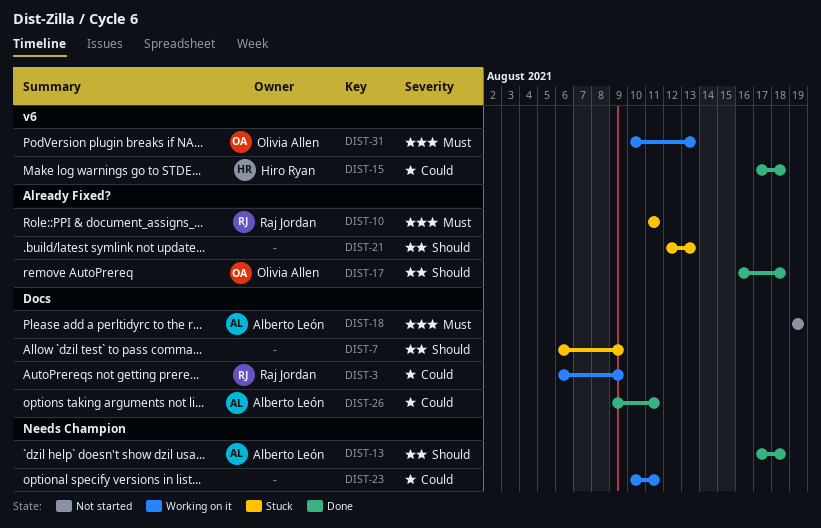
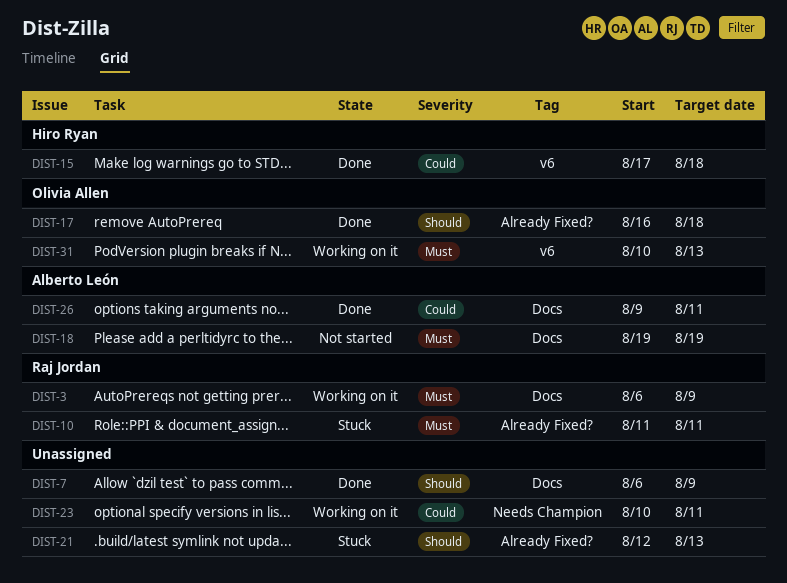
DIST-3, priority: Could -> Must
DIST-7, status: Stuck -> Done
DIST-13: present -> none

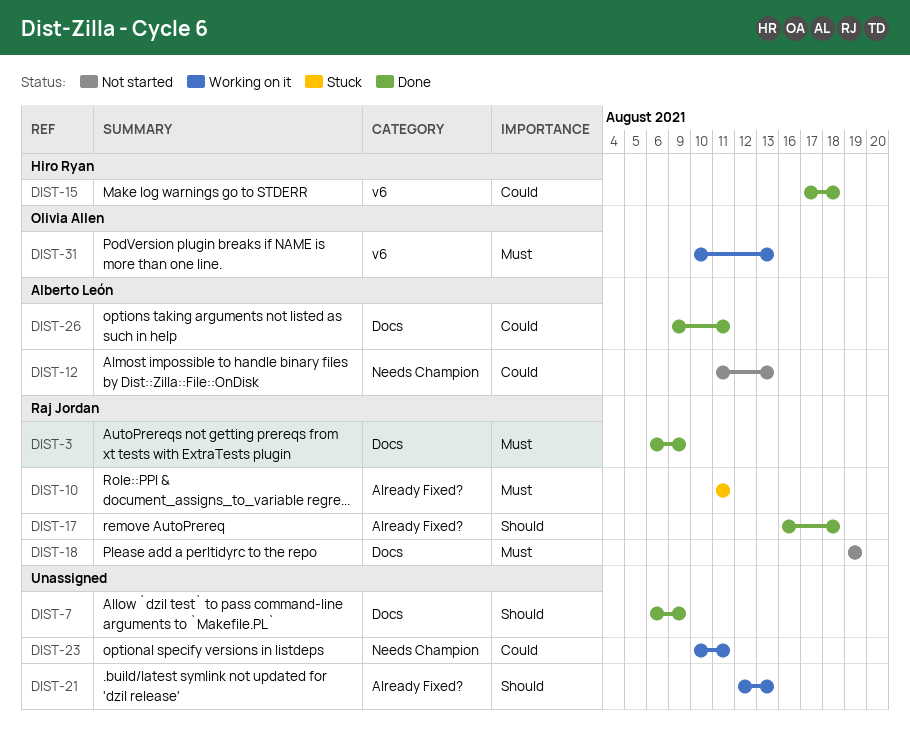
DIST-3, status: Working on it -> Done
DIST-12: none -> present
DIST-17, owner: Olivia Allen -> Raj Jordan
DIST-18, owner: Alberto León -> Raj Jordan
DIST-21, status: Stuck -> Working on it

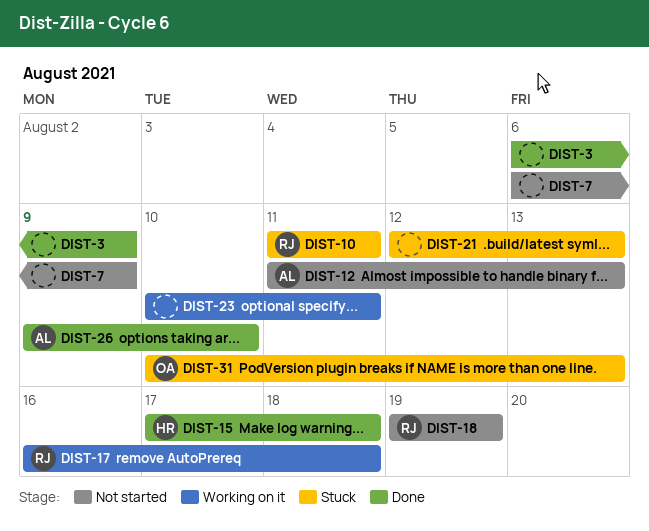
DIST-3, owner: Raj Jordan -> none
DIST-7, status: Done -> Not started
DIST-17, status: Done -> Working on it
DIST-21, status: Working on it -> Stuck
DIST-26, due: Aug 11 -> Aug 10
DIST-31, status: Working on it -> Stuck

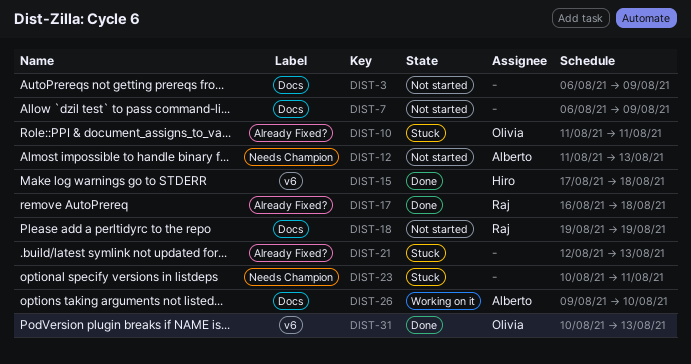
DIST-3, status: Done -> Not started
DIST-10, owner: Raj -> Olivia
DIST-17, status: Working on it -> Done
DIST-23, status: Working on it -> Stuck
DIST-26, status: Done -> Working on it
DIST-31, status: Stuck -> Done

